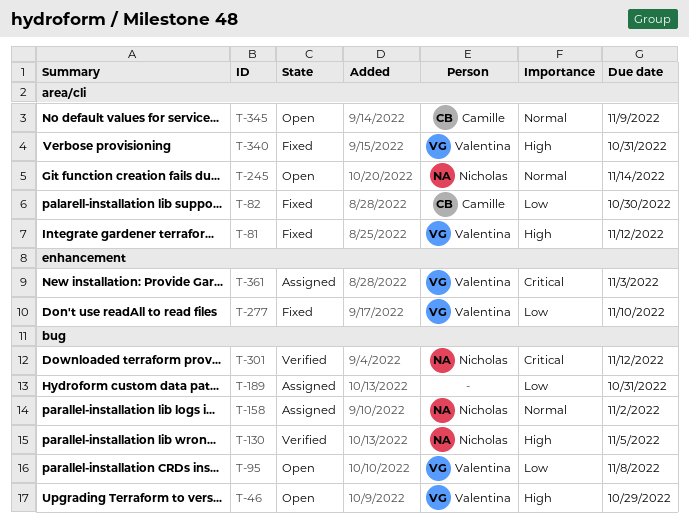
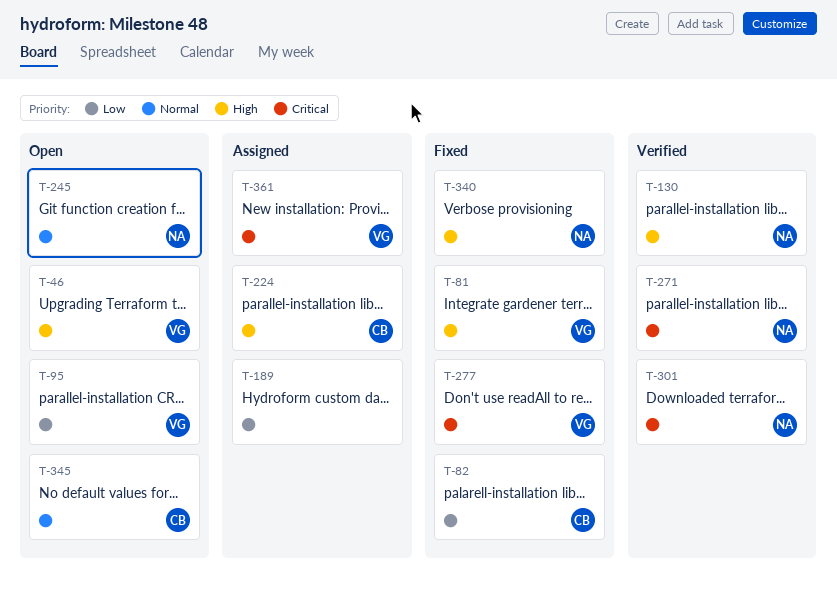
T-158: present -> none
T-224: none -> present
T-271: none -> present
T-277, priority: Low -> Critical
T-340, owner: Valentina -> Nicholas

